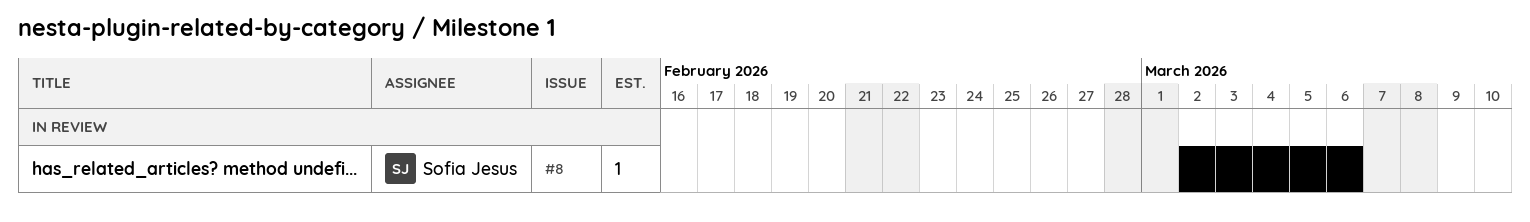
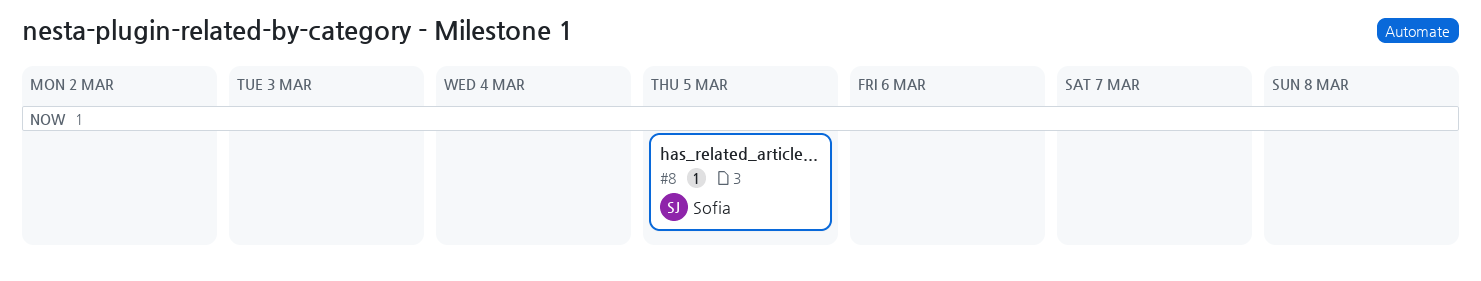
#8, due: Mar 6 -> Mar 5

